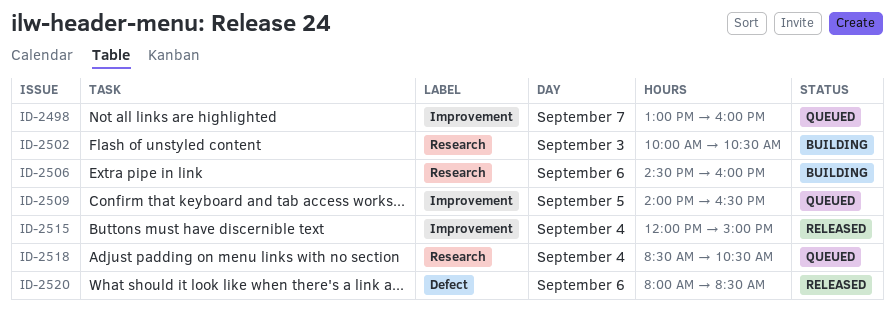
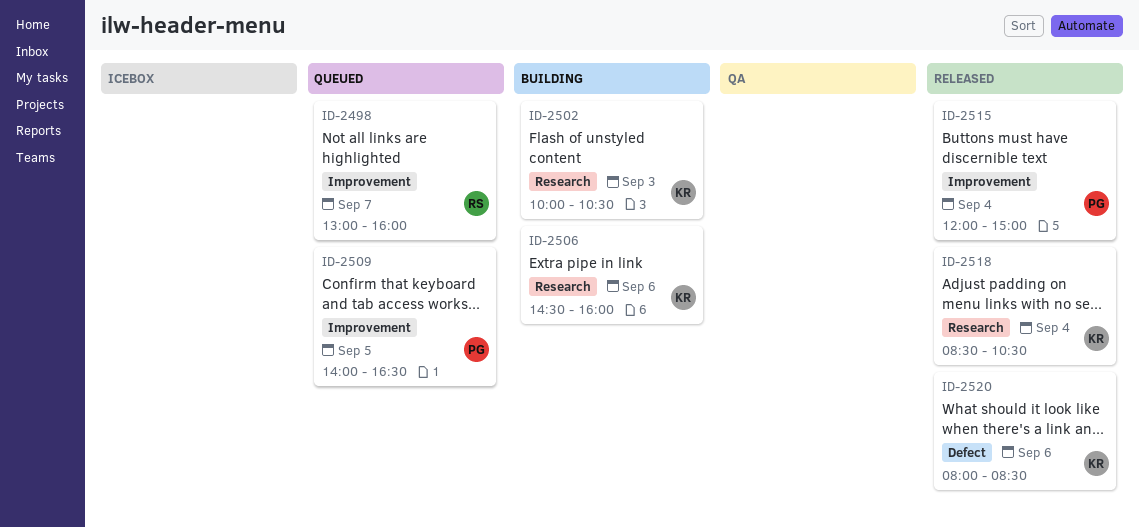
ID-2518, status: Queued -> Released

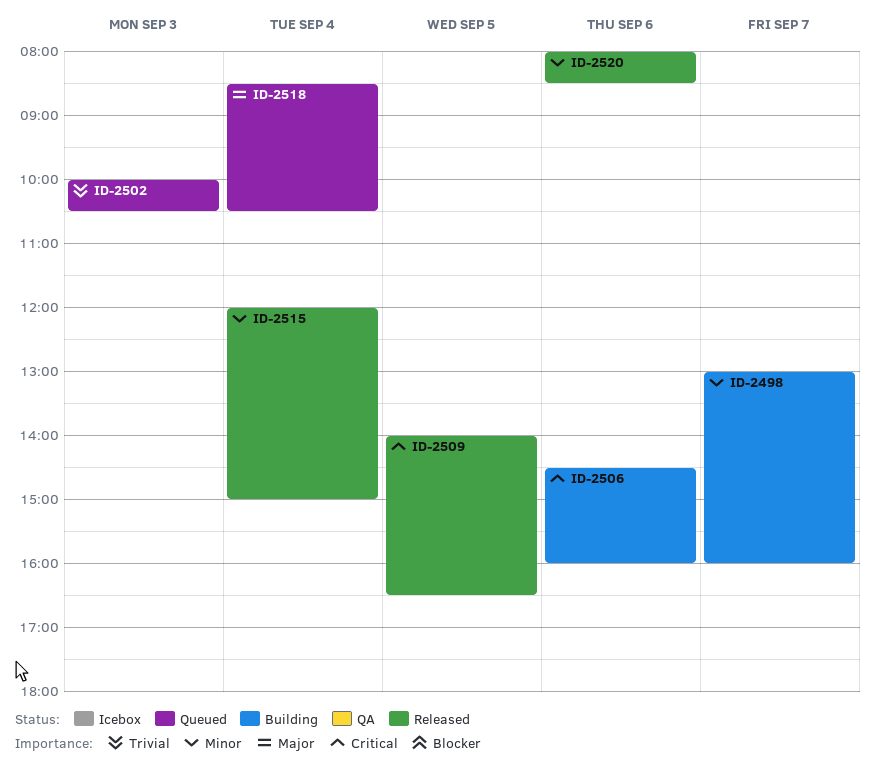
ID-2498, status: Queued -> Building
ID-2502, status: Building -> Queued
ID-2509, status: Queued -> Released
ID-2518, status: Released -> Queued

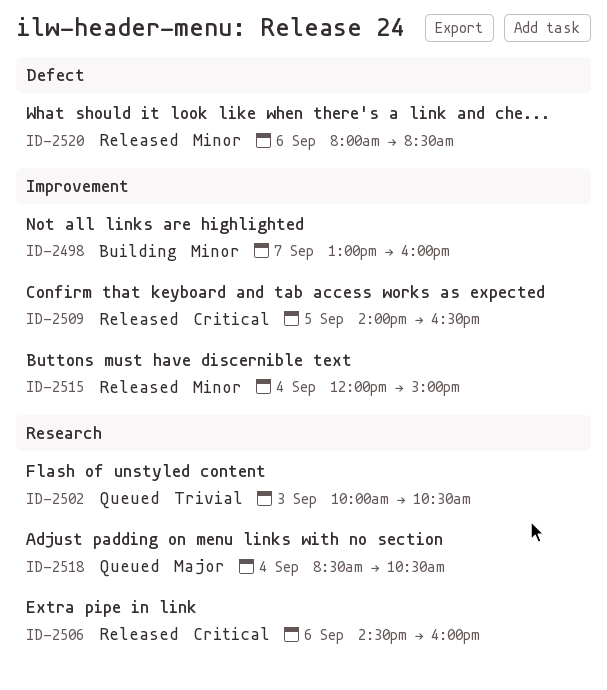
ID-2506, status: Building -> Released

